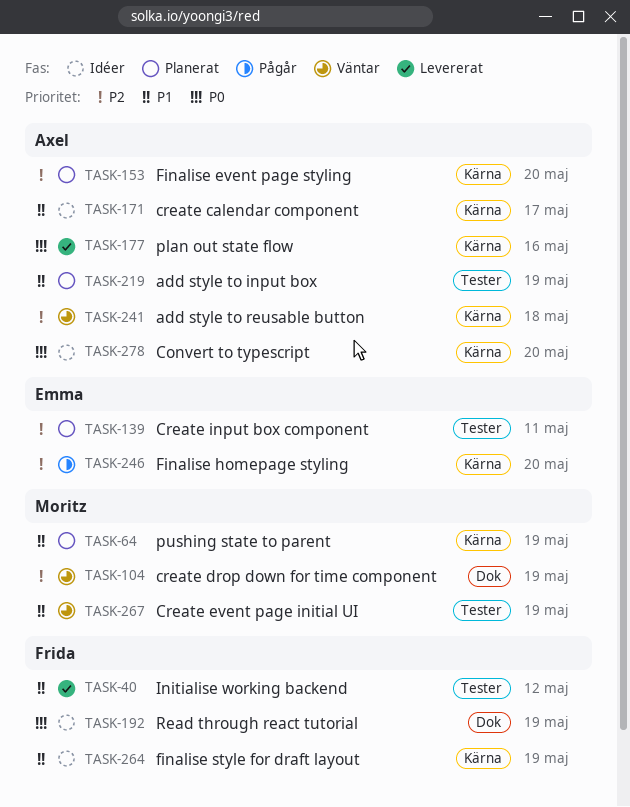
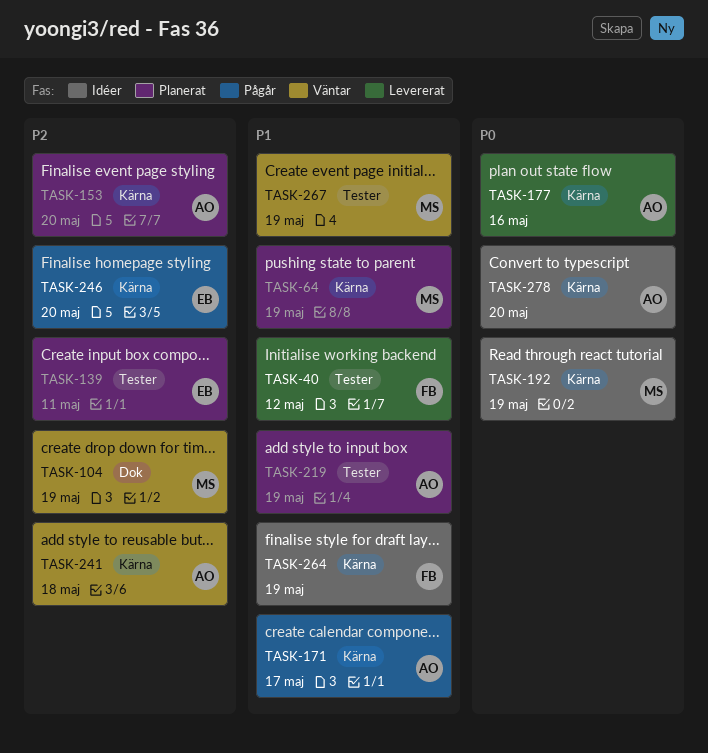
TASK-171, status: Idéer -> Pågår
TASK-192, owner: Frida -> Moritz
TASK-192, label: Dok -> Kärna

